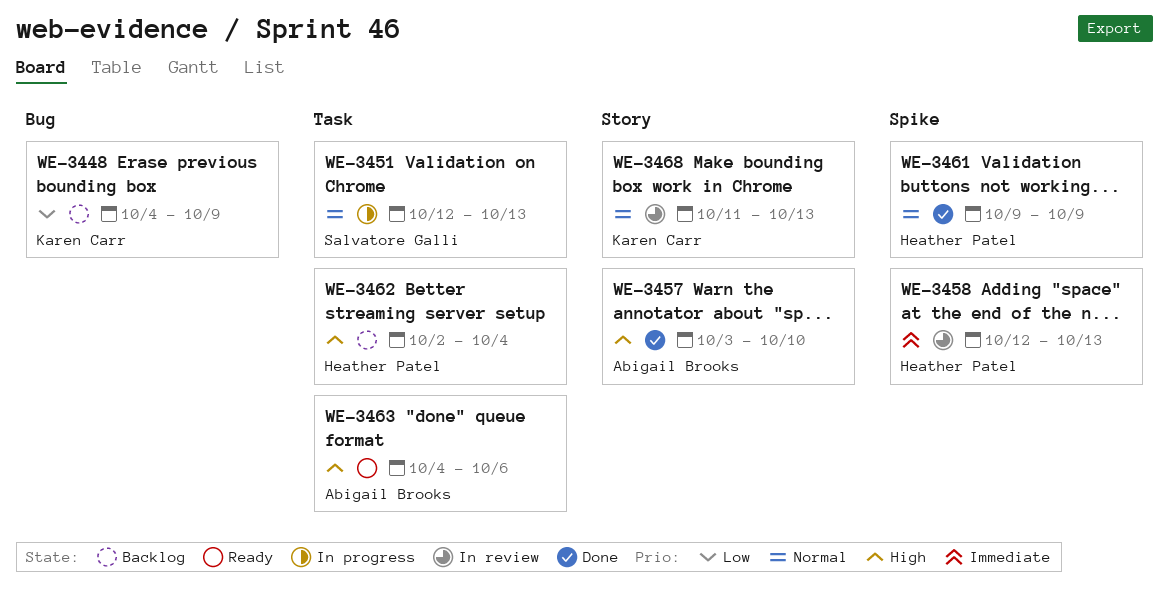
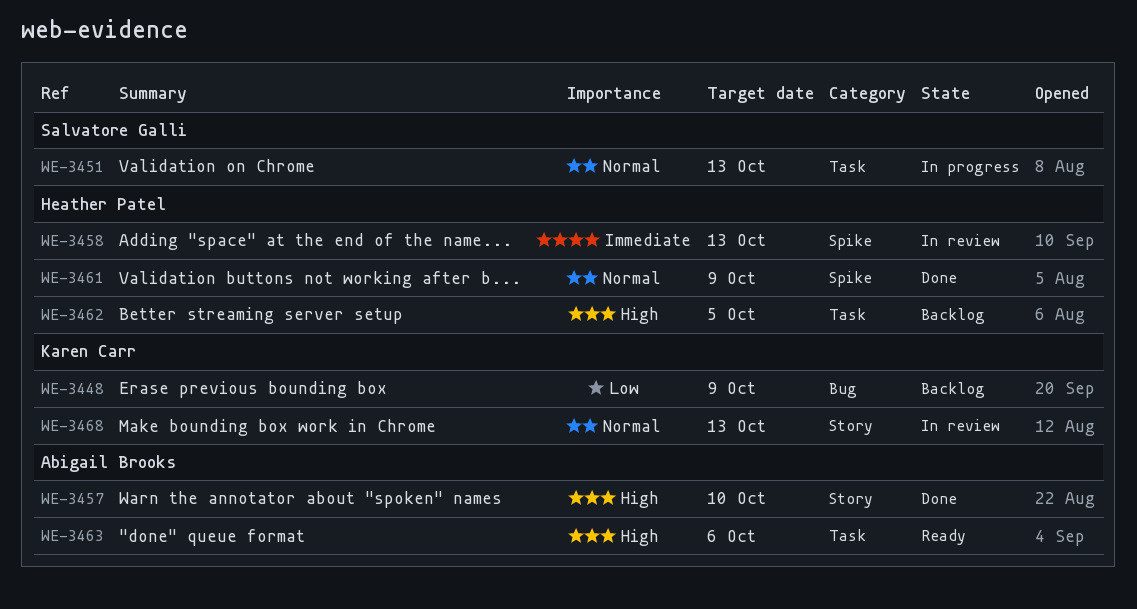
WE-3462, due: Oct 4 -> Oct 5

